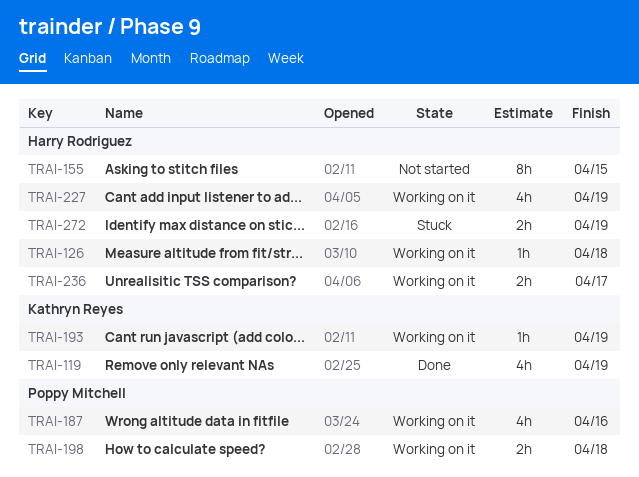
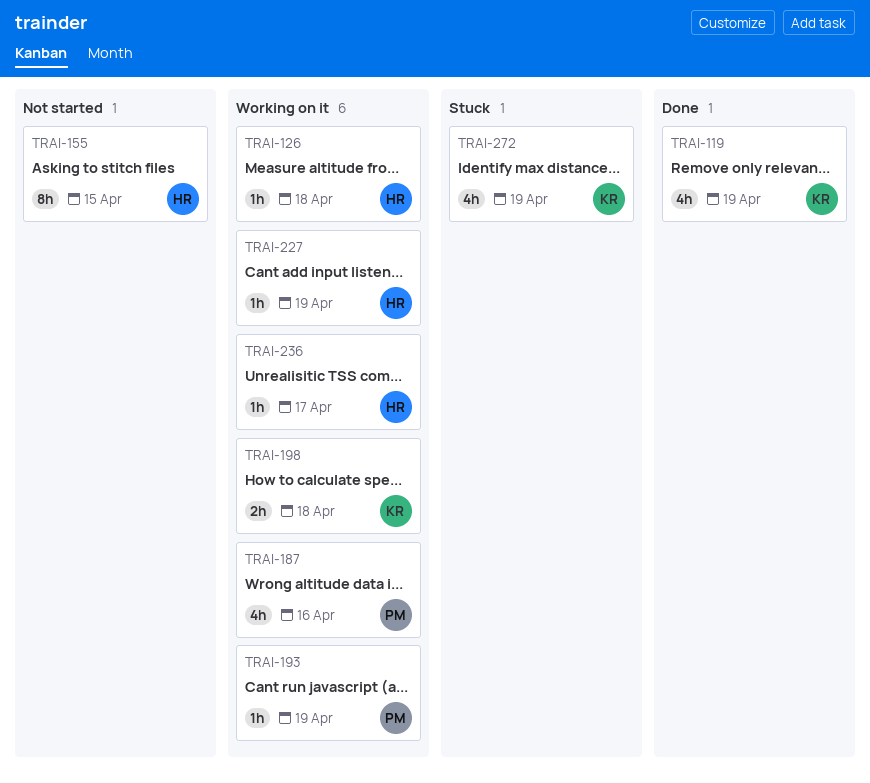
TRAI-193, owner: Kathryn Reyes -> Poppy Mitchell
TRAI-198, owner: Poppy Mitchell -> Kathryn Reyes
TRAI-227, estimate: 4h -> 1h
TRAI-236, estimate: 2h -> 1h
TRAI-272, owner: Harry Rodriguez -> Kathryn Reyes
TRAI-272, estimate: 2h -> 4h

